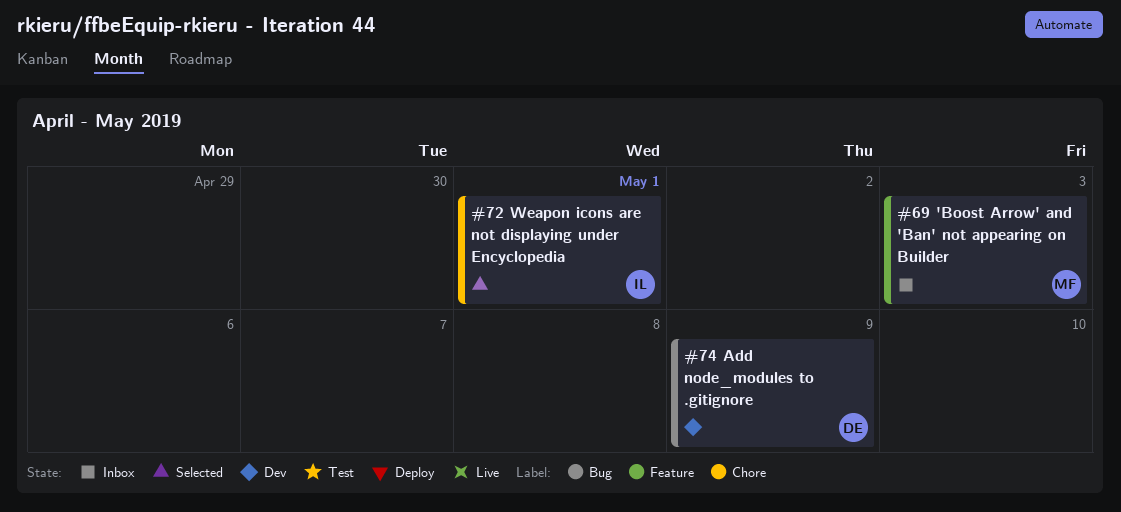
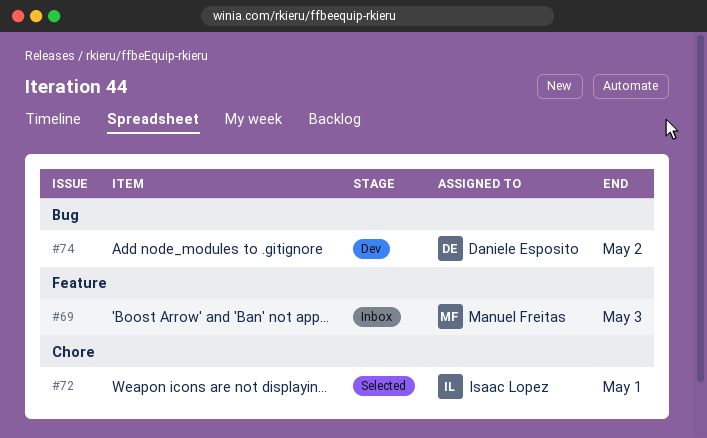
#74, due: May 9 -> May 2

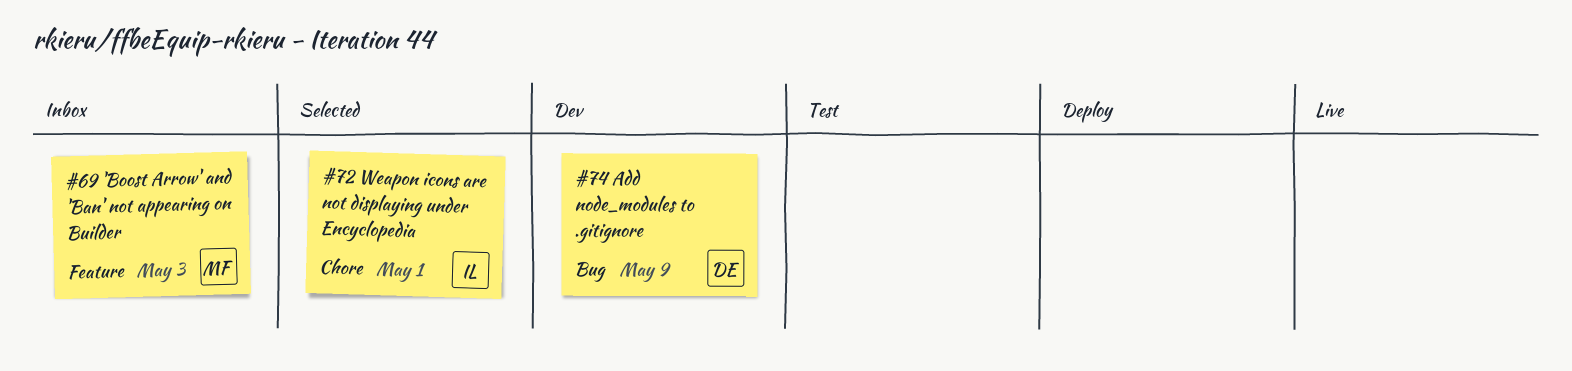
#74, due: May 2 -> May 9

